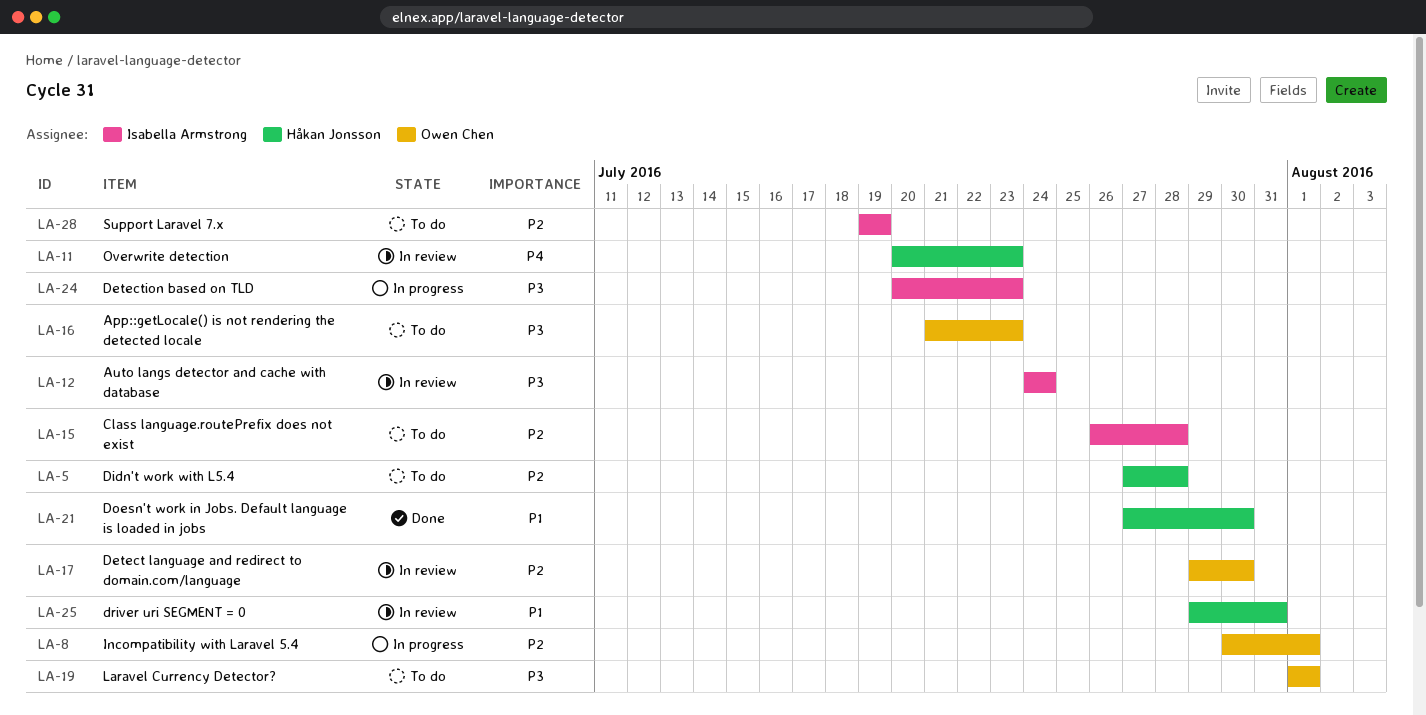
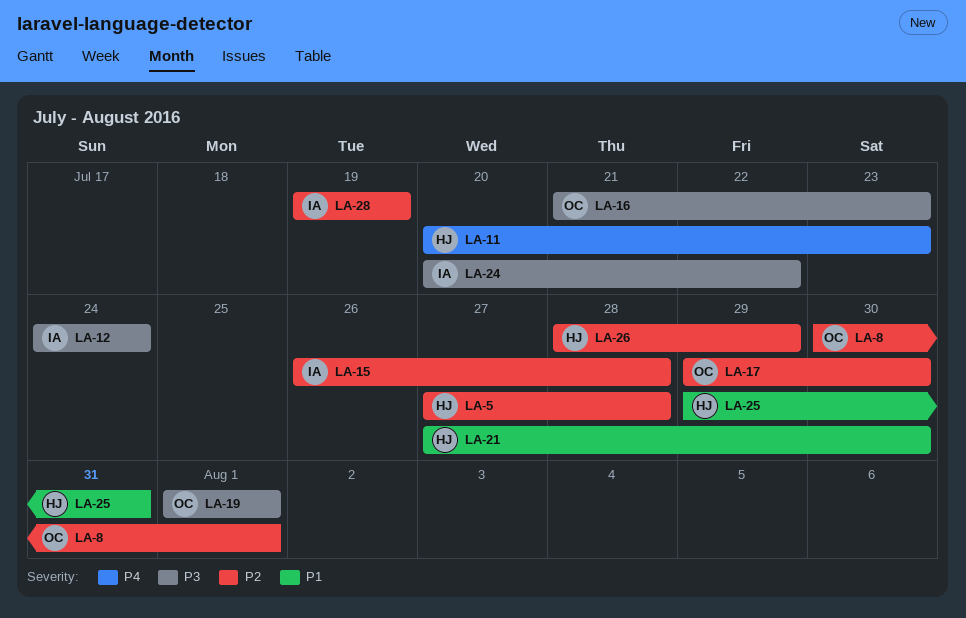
LA-24, due: Jul 23 -> Jul 22
LA-26: none -> present

